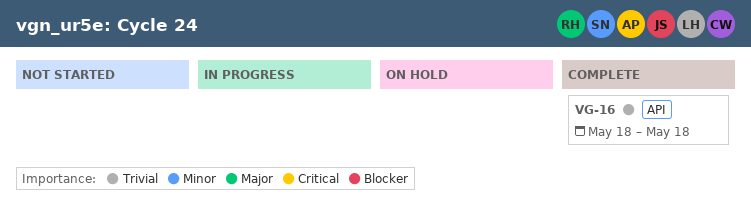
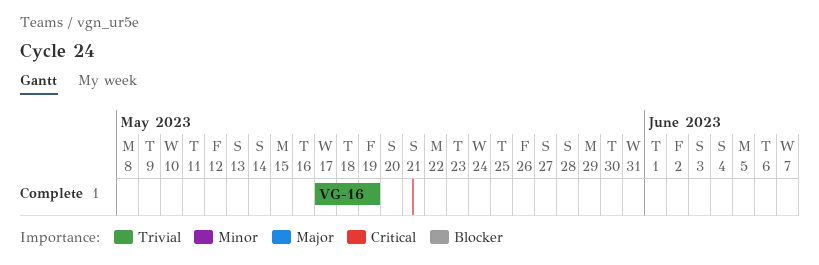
VG-16, start: May 18 -> May 17
VG-16, due: May 18 -> May 19

